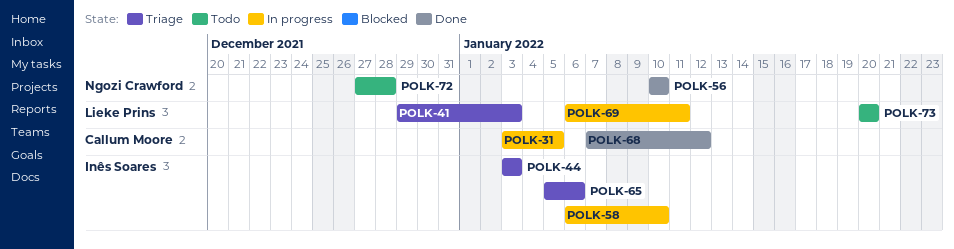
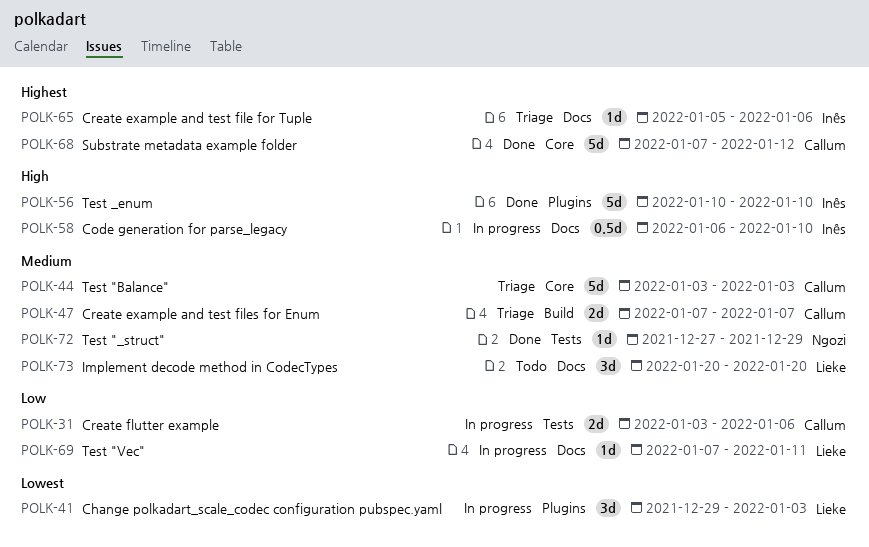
POLK-31, due: Jan 5 -> Jan 6
POLK-41, status: Triage -> In progress
POLK-44, owner: Inês Soares -> Callum Moore
POLK-47: none -> present
POLK-56, owner: Ngozi Crawford -> Inês Soares
POLK-69, start: Jan 6 -> Jan 7
POLK-72, status: Todo -> Done
POLK-72, due: Dec 28 -> Dec 29

